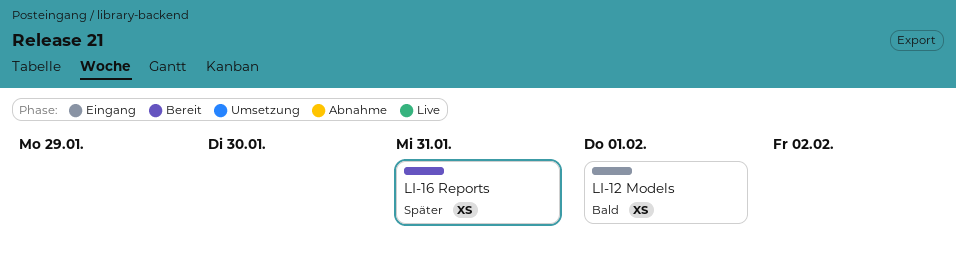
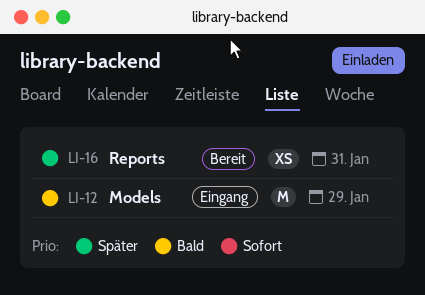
LI-12, estimate: XS -> M
LI-12, due: Feb 1 -> Jan 29

